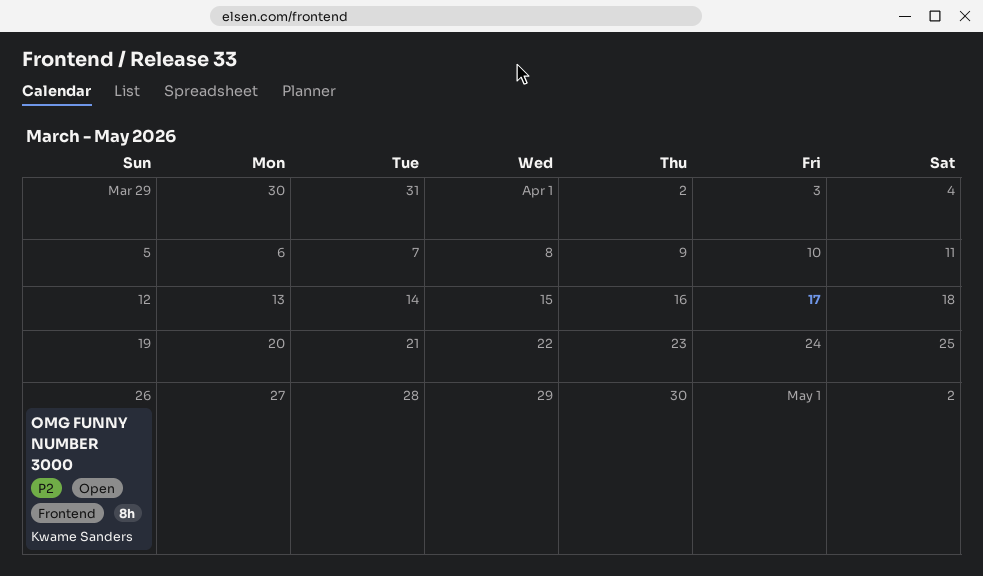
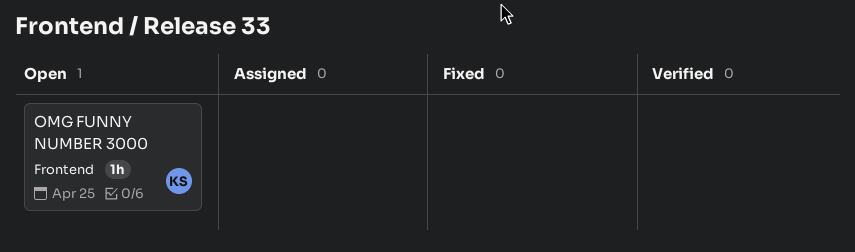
OMG FUNNY NUMBER 3000, estimate: 8h -> 1h
OMG FUNNY NUMBER 3000, due: Apr 26 -> Apr 25

